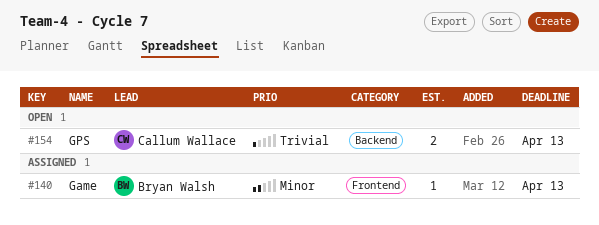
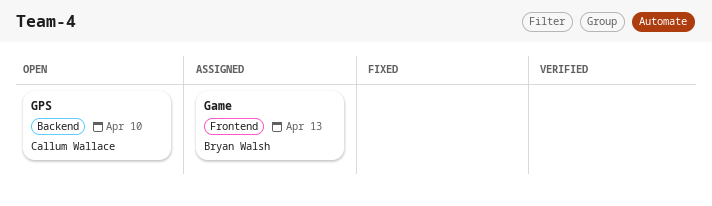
GPS, due: Apr 13 -> Apr 10

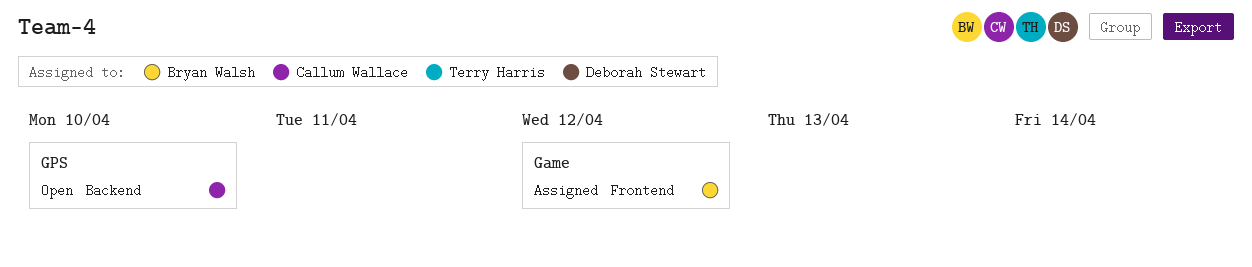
Game, due: Apr 13 -> Apr 12

